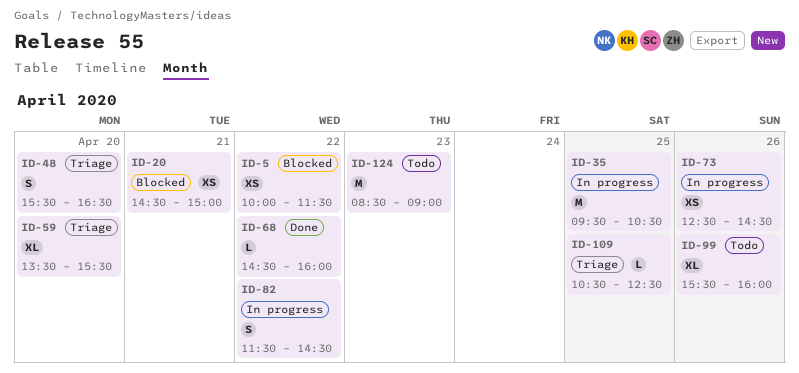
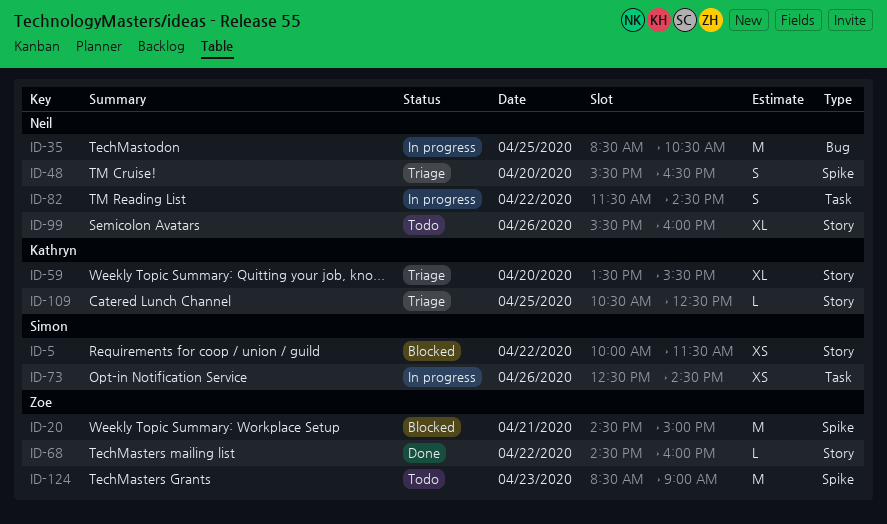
ID-20, estimate: XS -> M
ID-35, begins: 09:30 -> 08:30

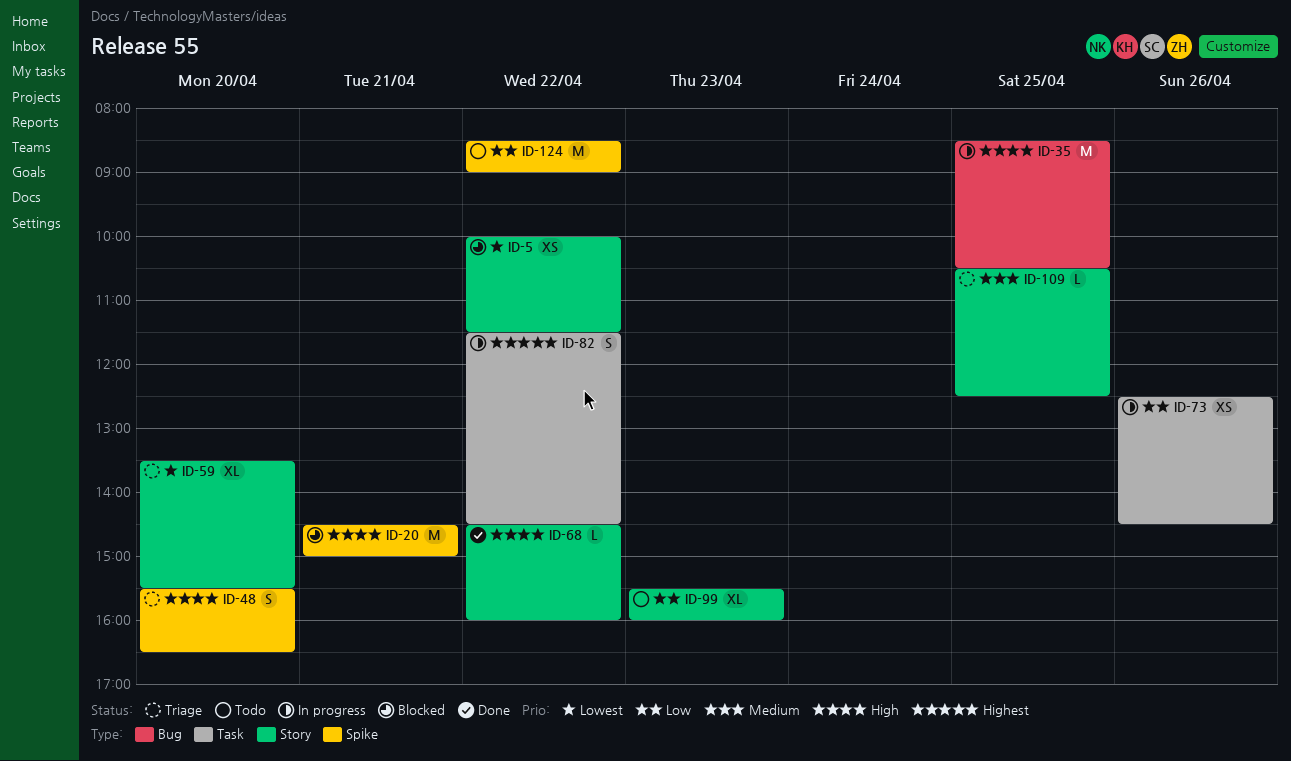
ID-99, day: Apr 26 -> Apr 23
ID-124, day: Apr 23 -> Apr 22

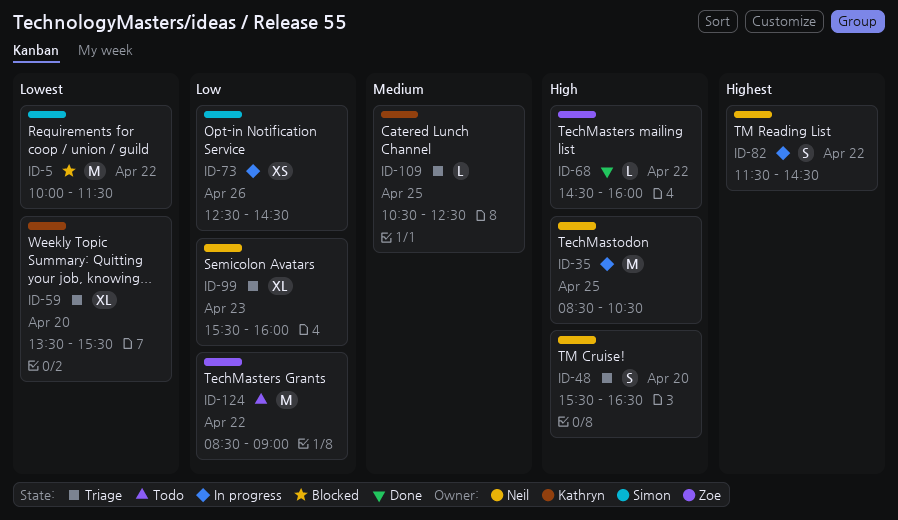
ID-5, estimate: XS -> M
ID-20: present -> none
ID-99, status: Todo -> Triage

